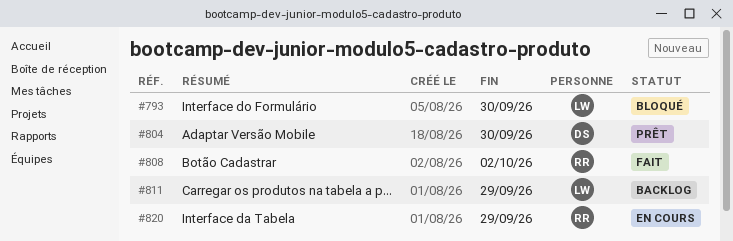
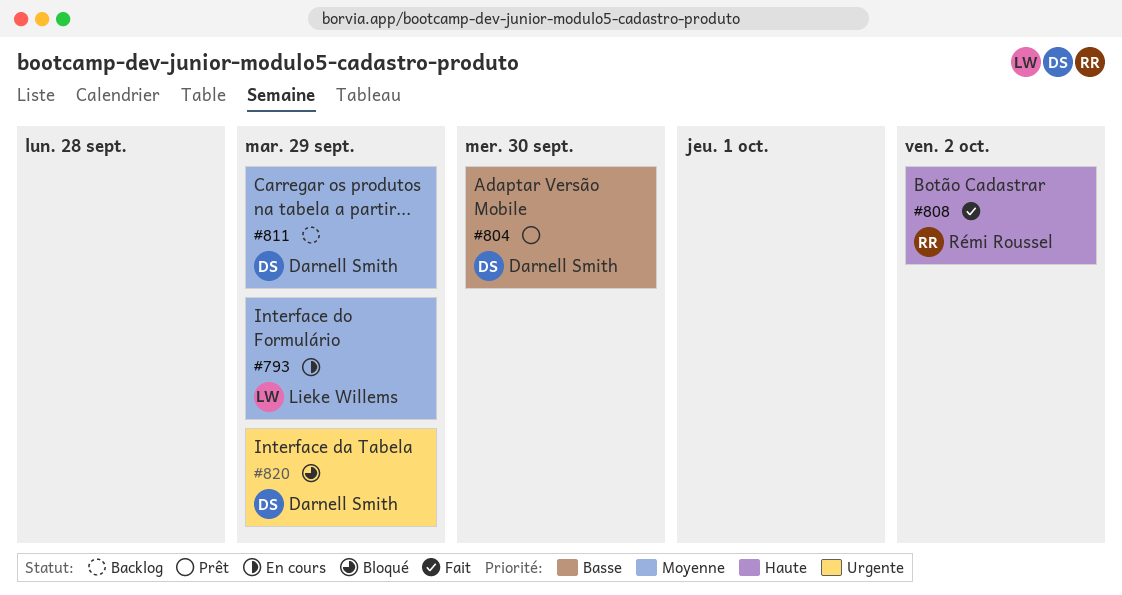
#793, status: Bloqué -> En cours
#793, due: Sep 30 -> Sep 29
#811, owner: Lieke Willems -> Darnell Smith
#820, status: En cours -> Bloqué
#820, owner: Rémi Roussel -> Darnell Smith

